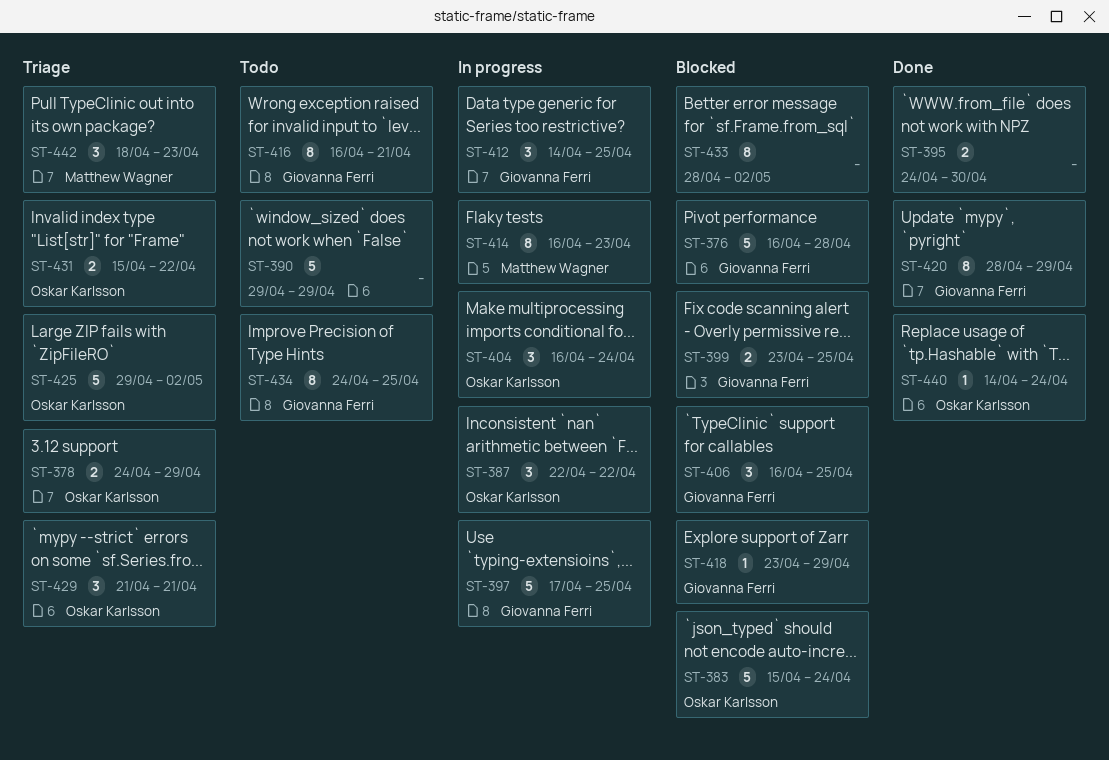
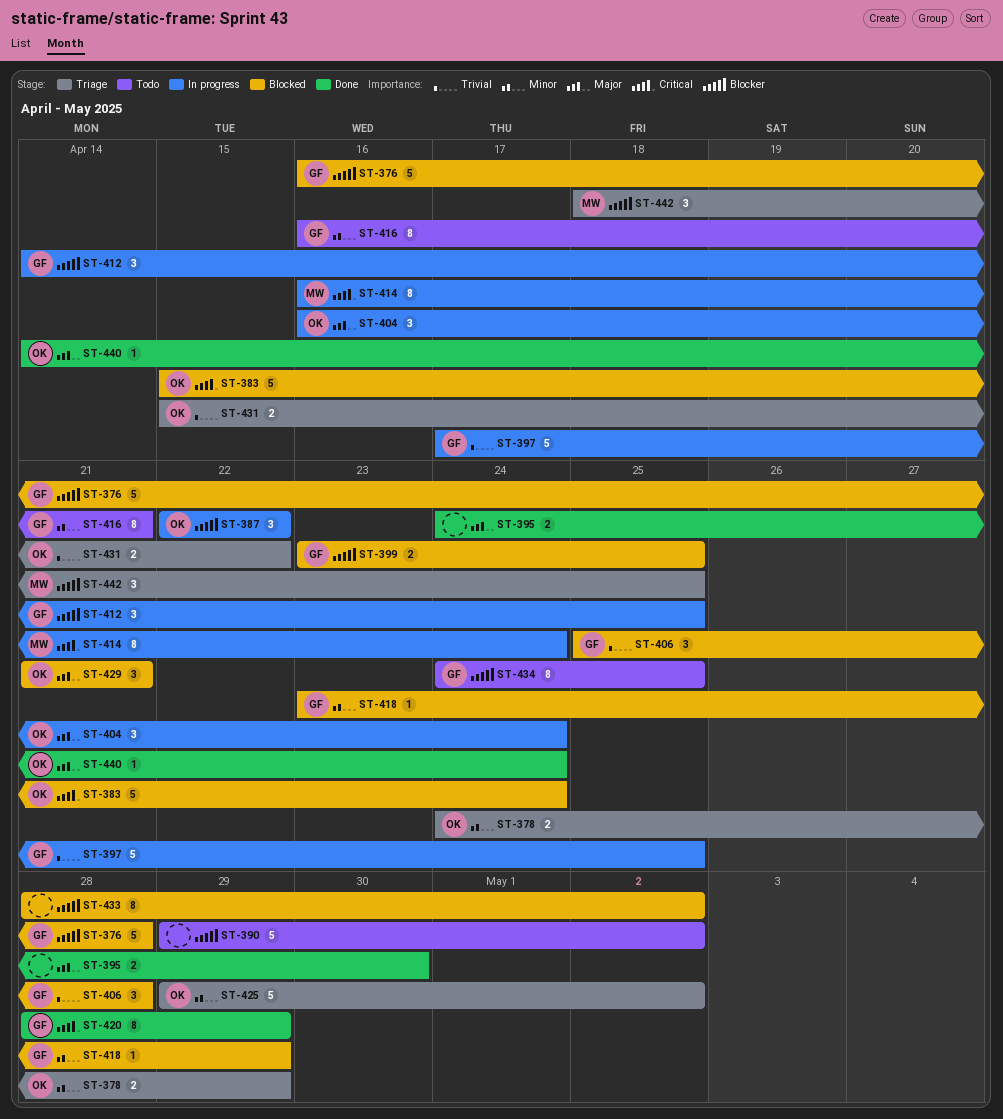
ST-390, due: Apr 29 -> May 2
ST-406, start: Apr 16 -> Apr 25
ST-406, due: Apr 25 -> Apr 28
ST-414, due: Apr 23 -> Apr 24
ST-429, status: Triage -> Blocked
ST-442, due: Apr 23 -> Apr 25

